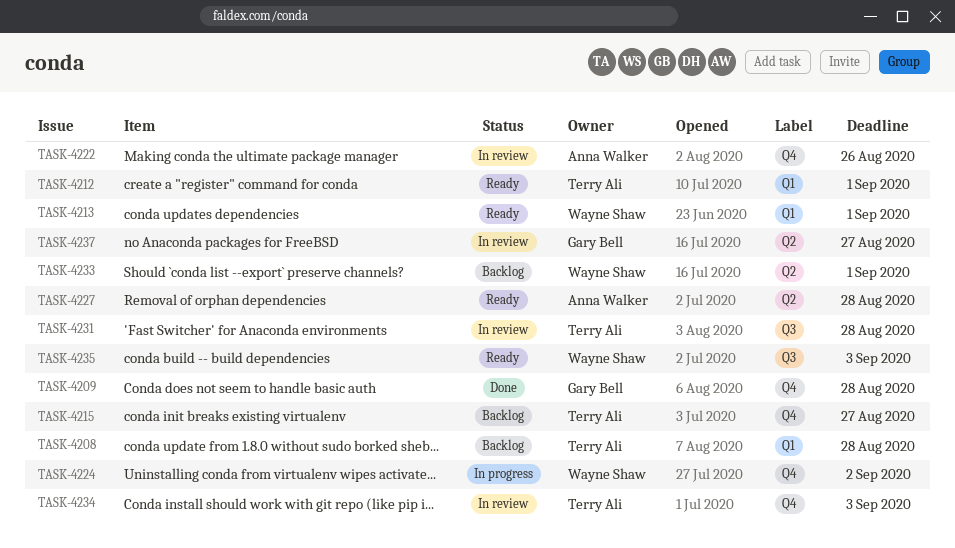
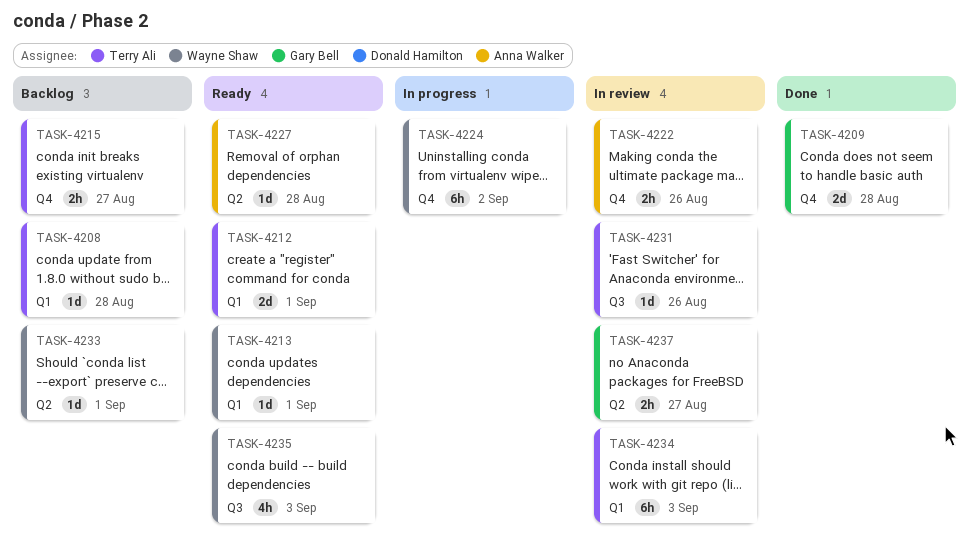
TASK-4231, due: Aug 28 -> Aug 26
TASK-4234, label: Q4 -> Q1

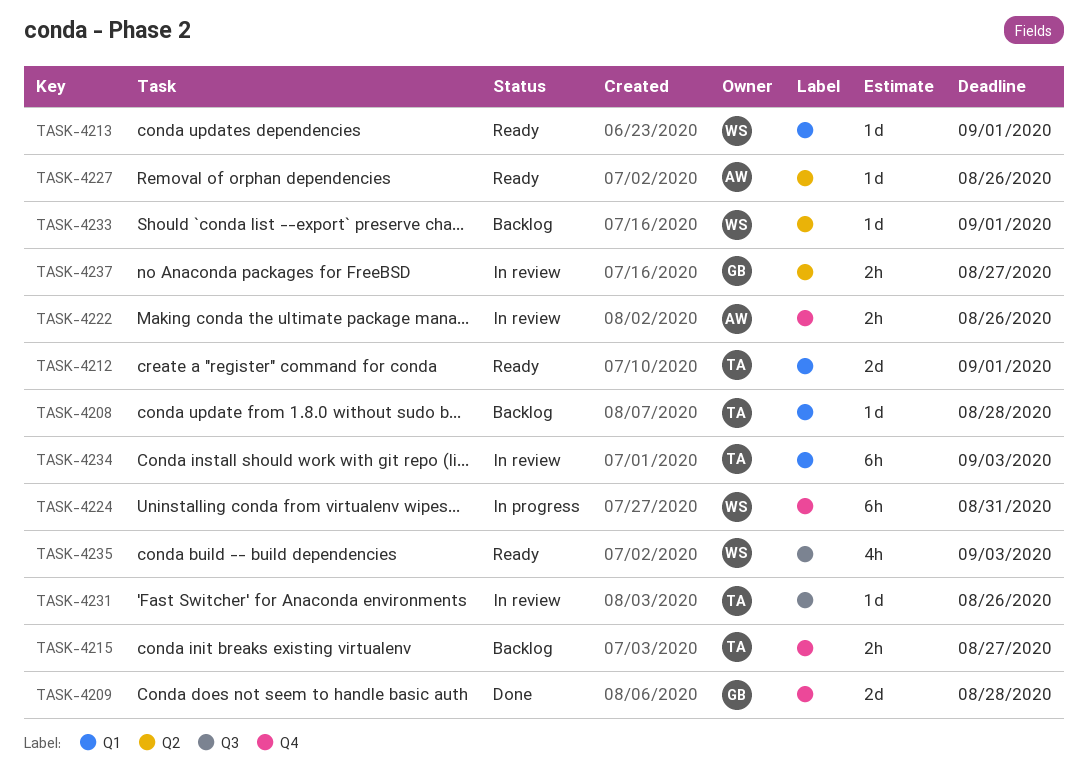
TASK-4224, due: Sep 2 -> Aug 31
TASK-4227, due: Aug 28 -> Aug 26

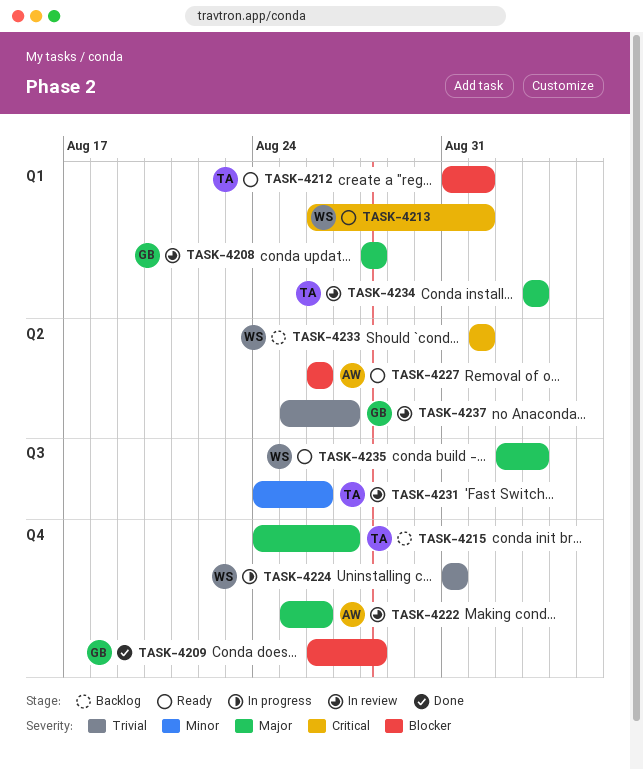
TASK-4208, status: Backlog -> In review
TASK-4208, owner: TA -> GB

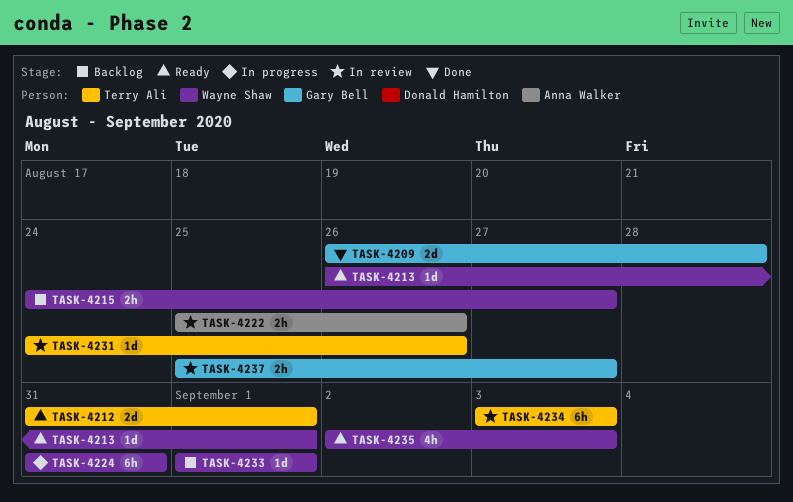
TASK-4208: present -> none
TASK-4215, owner: Terry Ali -> Wayne Shaw
TASK-4227: present -> none

